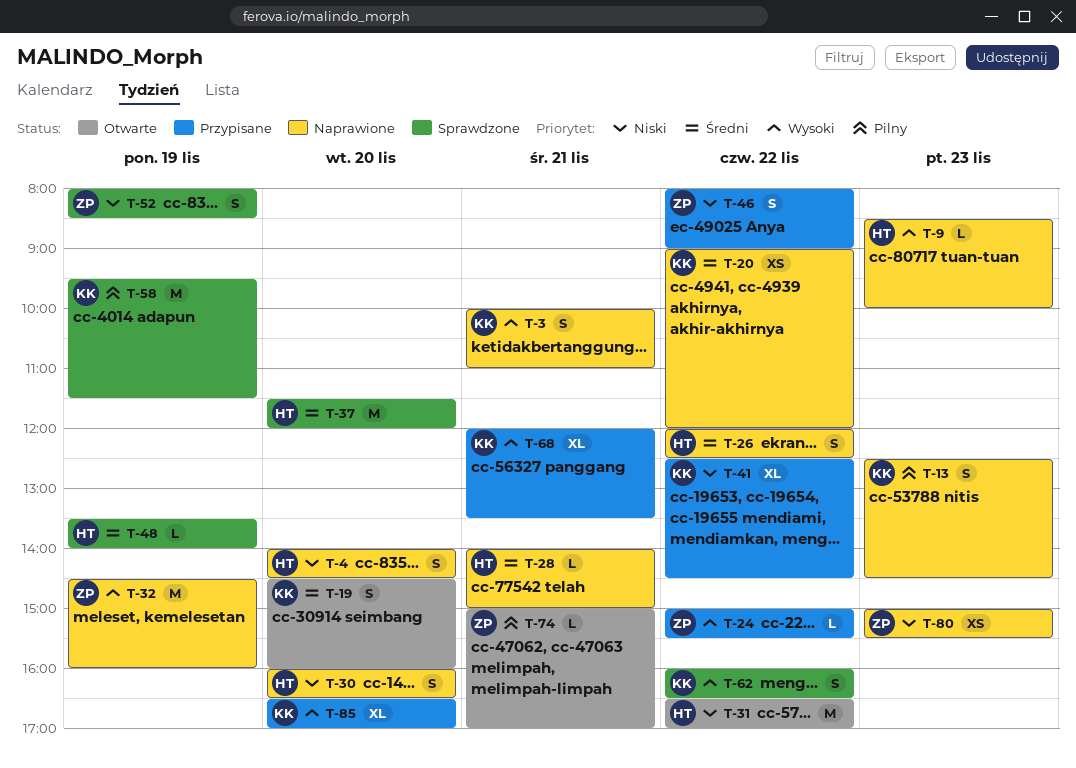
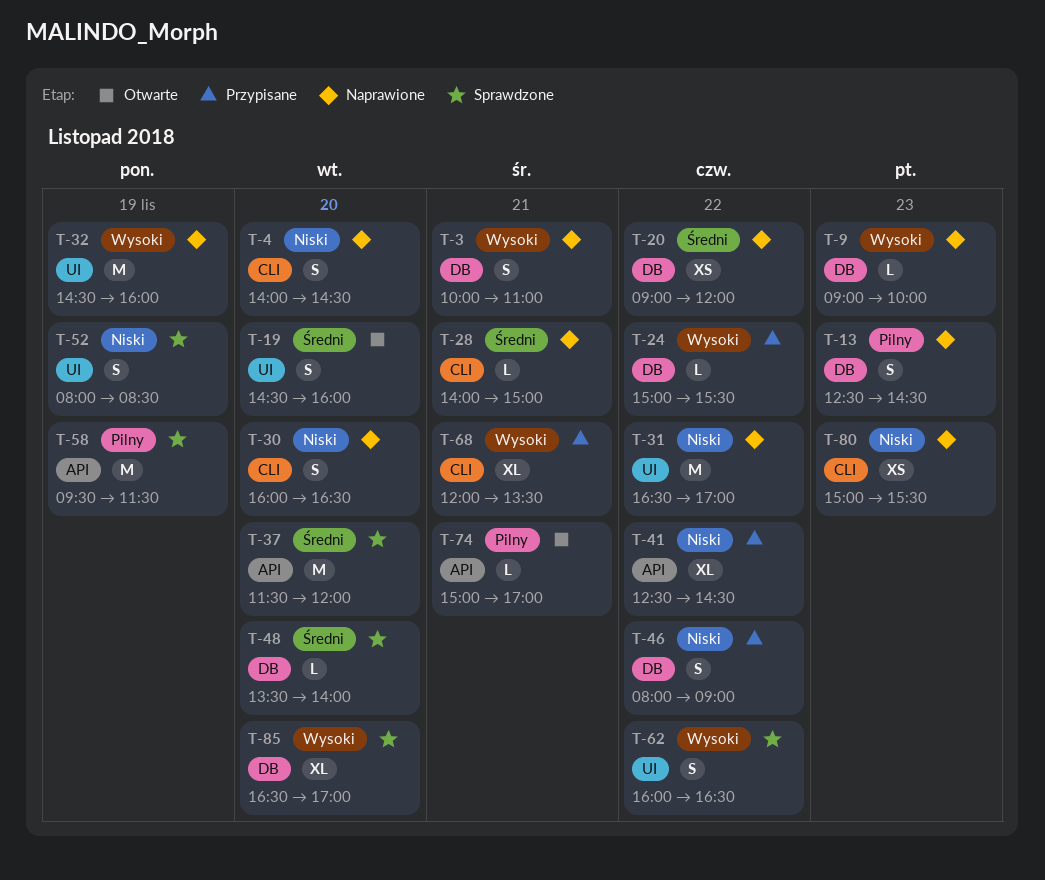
T-9, begins: 08:30 -> 09:00
T-26: present -> none
T-31, status: Otwarte -> Naprawione
T-48, day: Nov 19 -> Nov 20
T-85, status: Przypisane -> Sprawdzone

